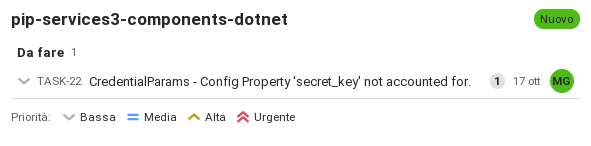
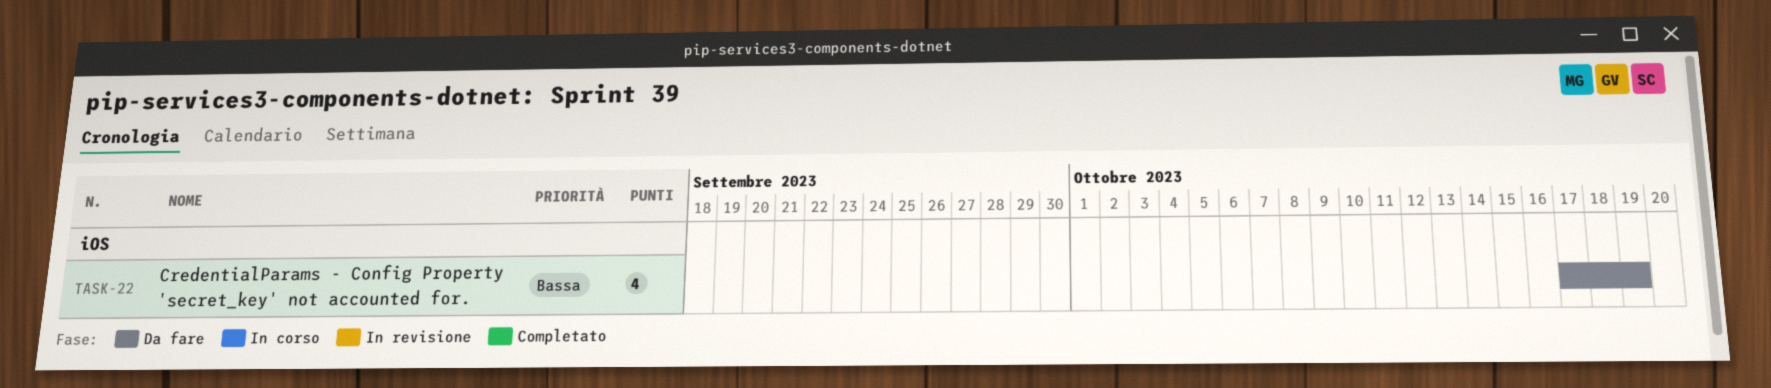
TASK-22, estimate: 1 -> 4
TASK-22, due: Oct 17 -> Oct 19

